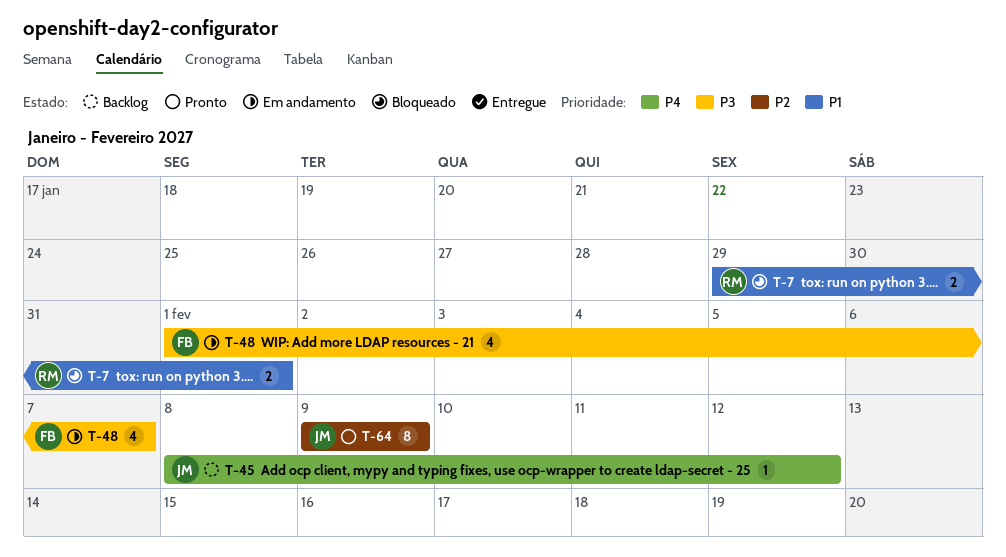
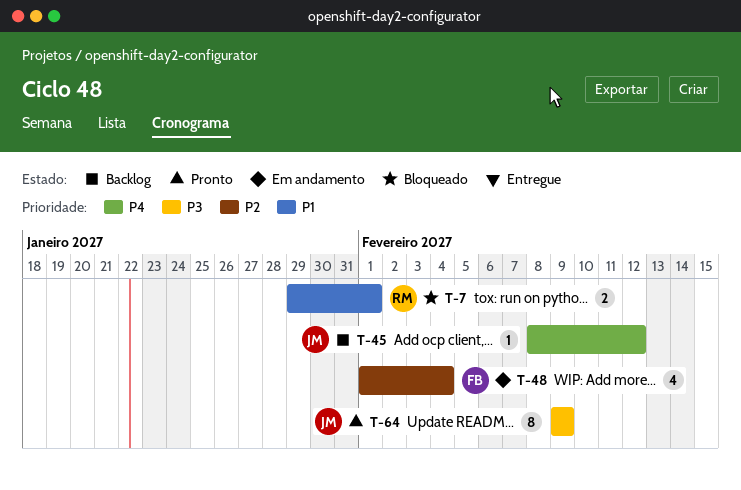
T-48, priority: P3 -> P2
T-48, due: Feb 7 -> Feb 4
T-64, priority: P2 -> P3

